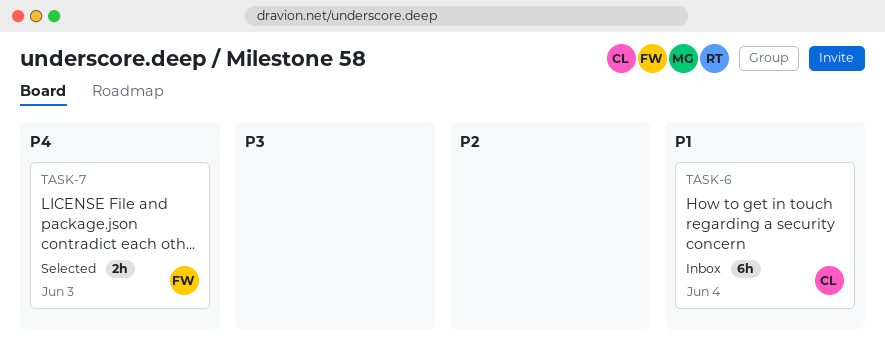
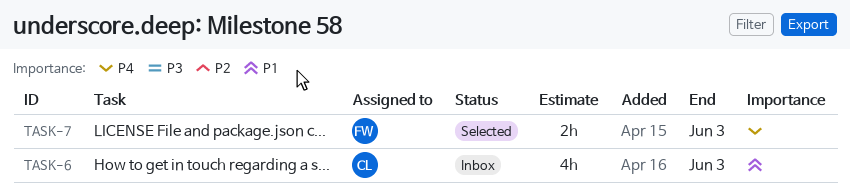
TASK-6, estimate: 6h -> 4h
TASK-6, due: Jun 4 -> Jun 3

